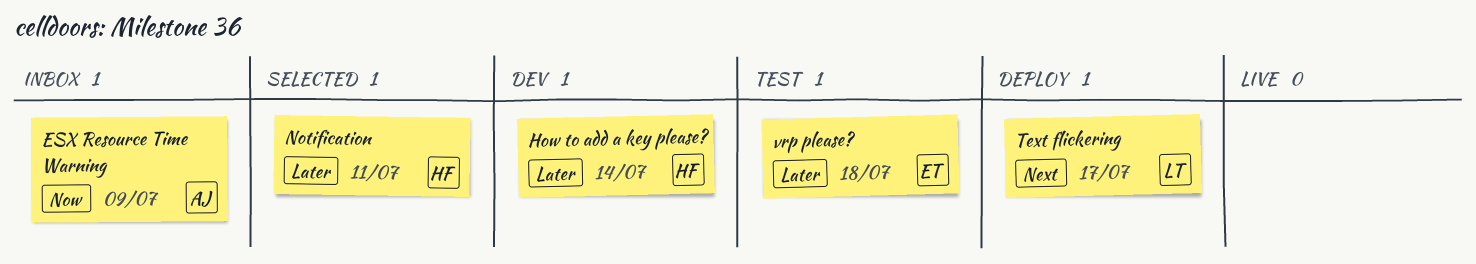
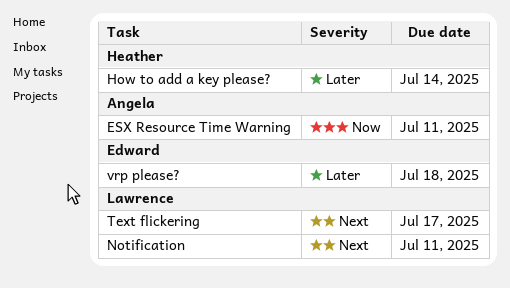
ESX Resource Time Warning, due: Jul 9 -> Jul 11
Notification, owner: Heather -> Lawrence
Notification, priority: Later -> Next

